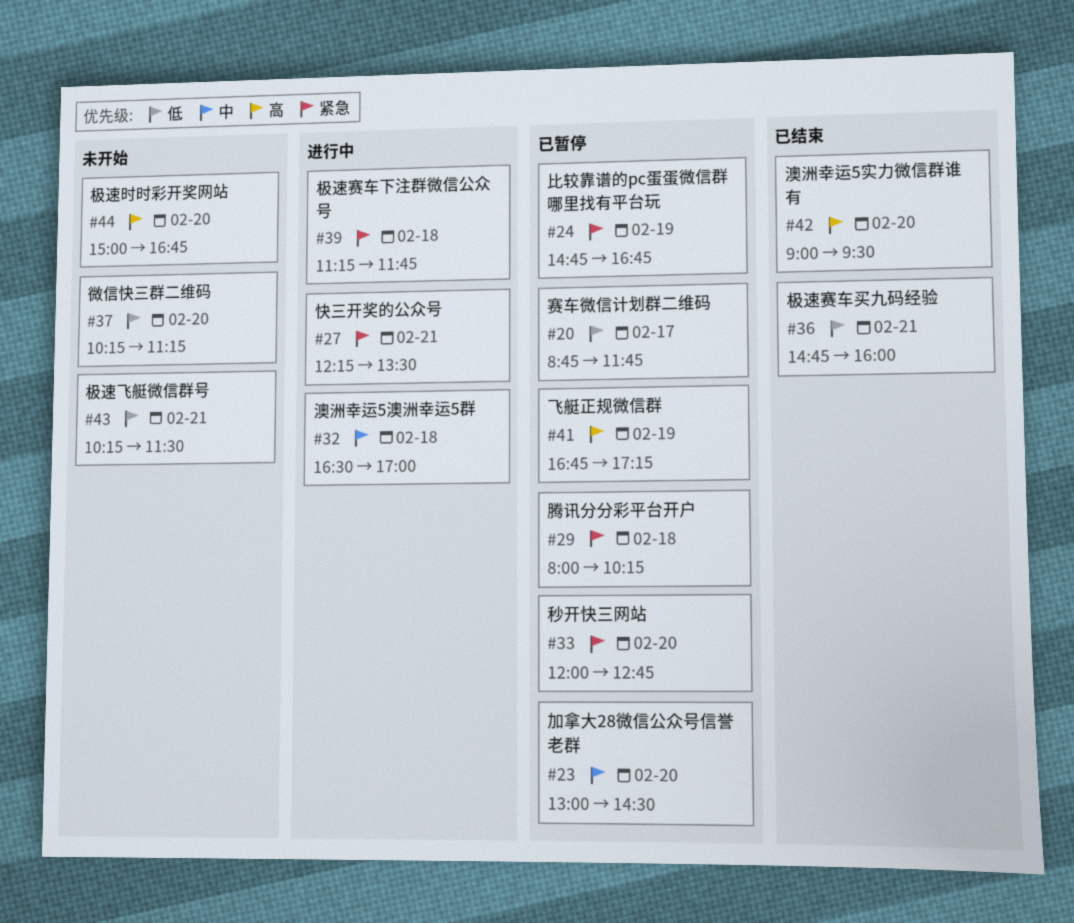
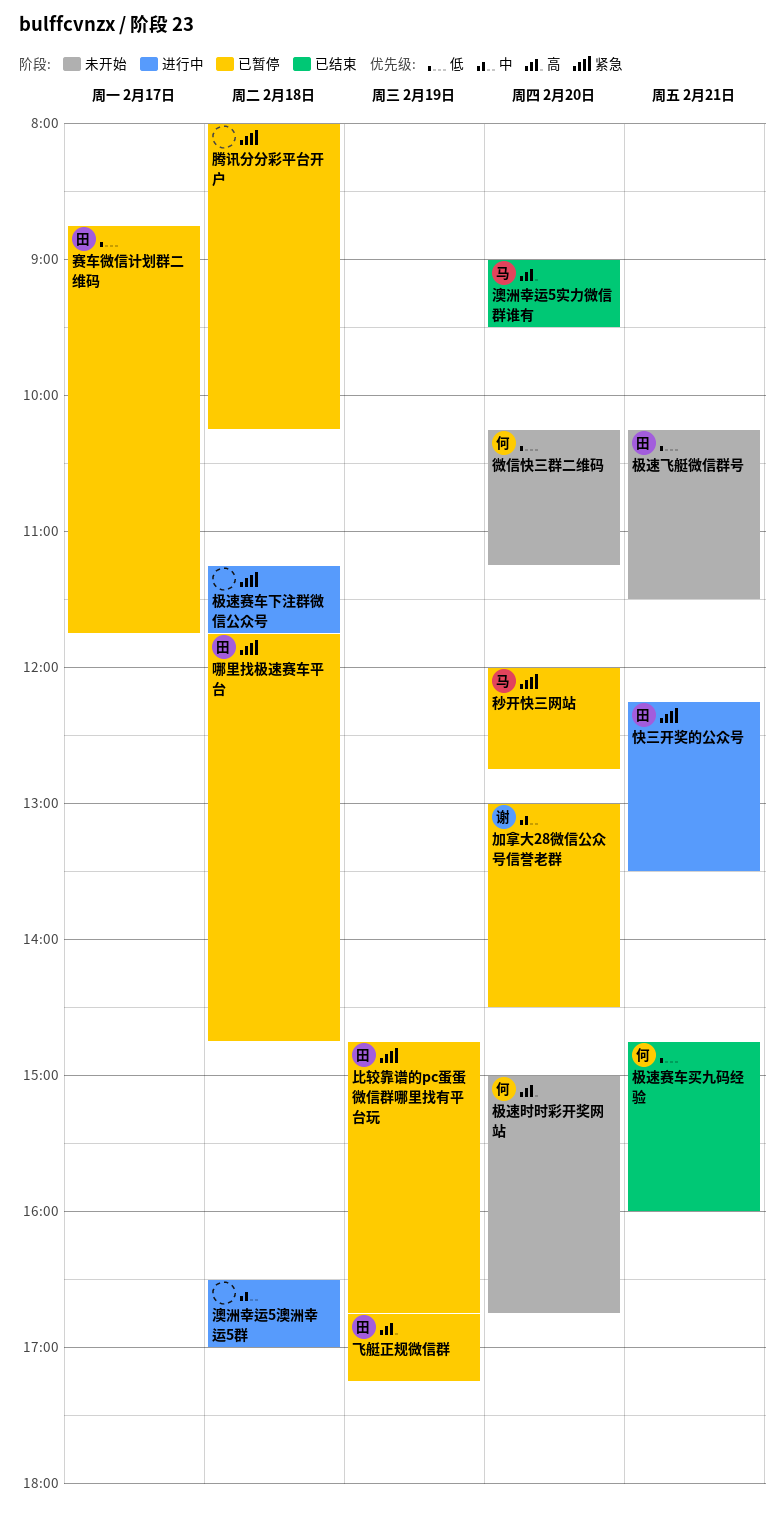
哪里找极速赛车平台: none -> present

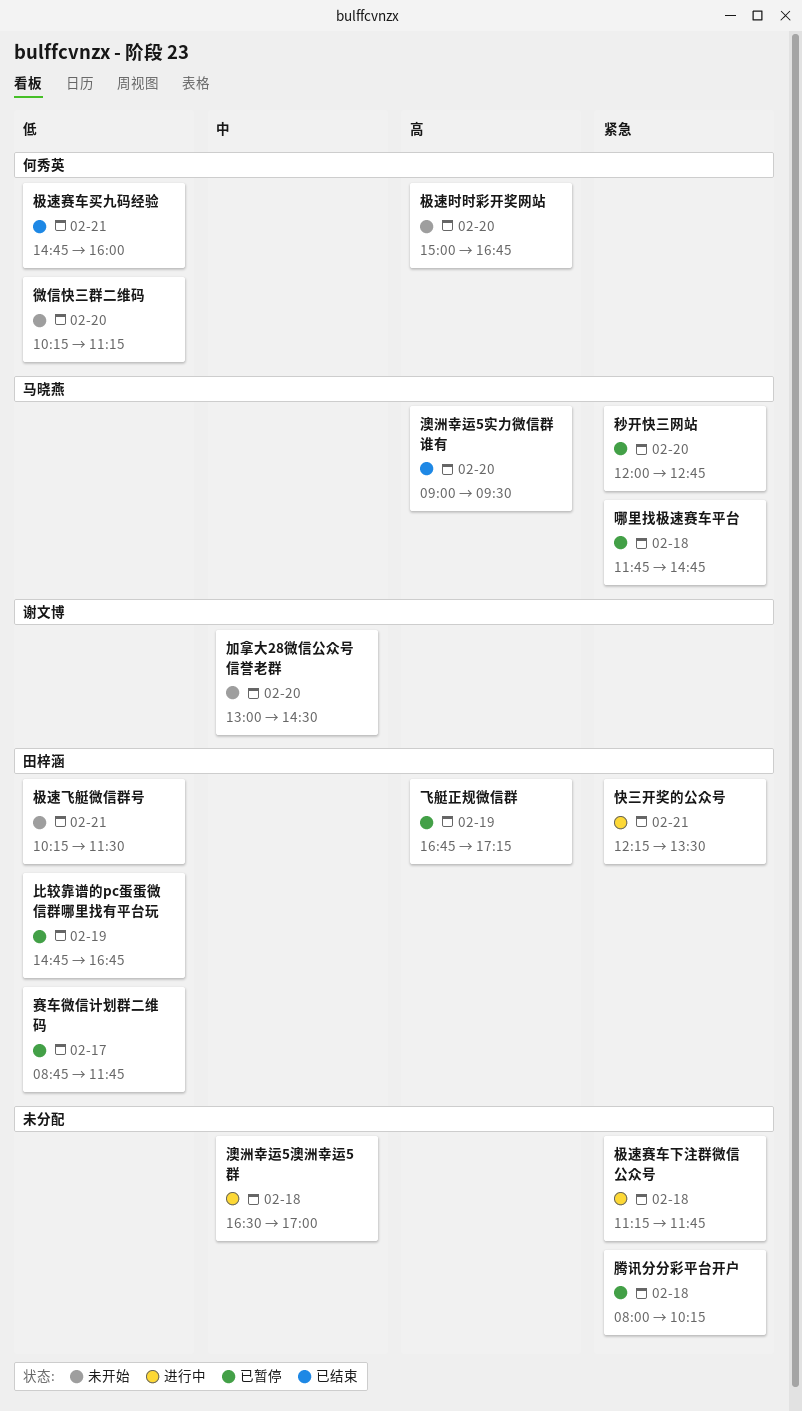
加拿大28微信公众号信誉老群, status: 已暂停 -> 未开始
哪里找极速赛车平台, owner: 田梓涵 -> 马晓燕
比较靠谱的pc蛋蛋微信群哪里找有平台玩, priority: 紧急 -> 低

